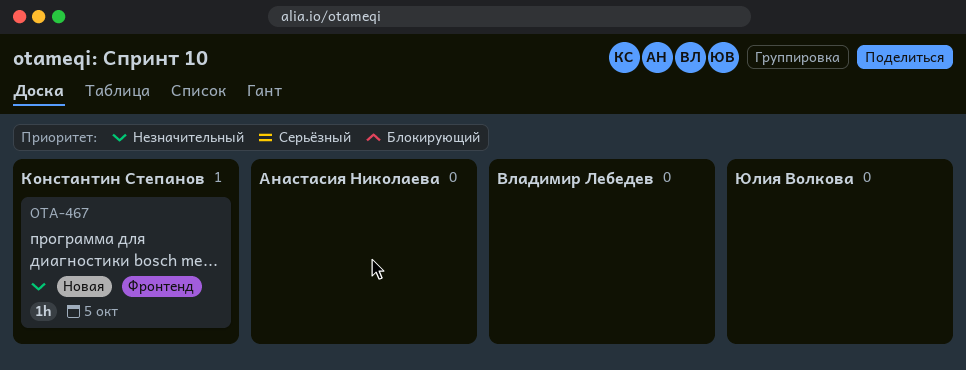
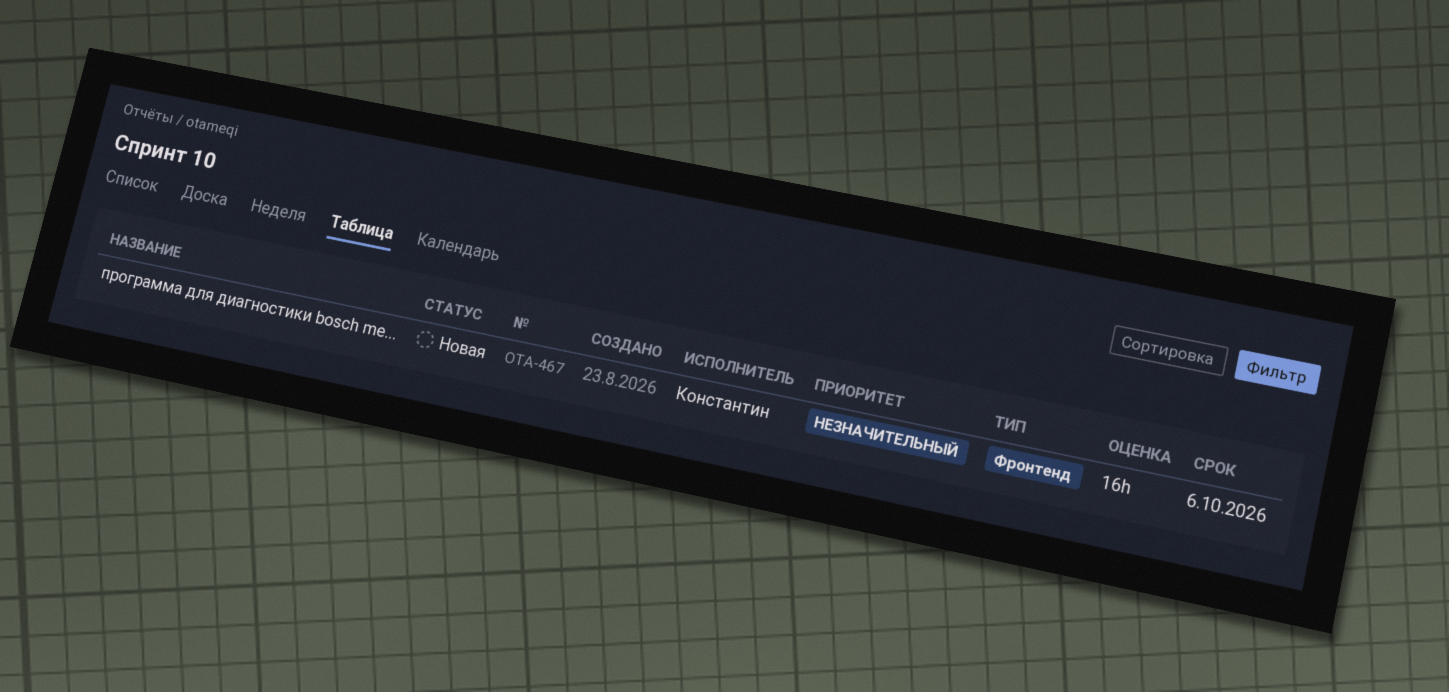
OTA-467, estimate: 1h -> 16h
OTA-467, due: Oct 5 -> Oct 6

